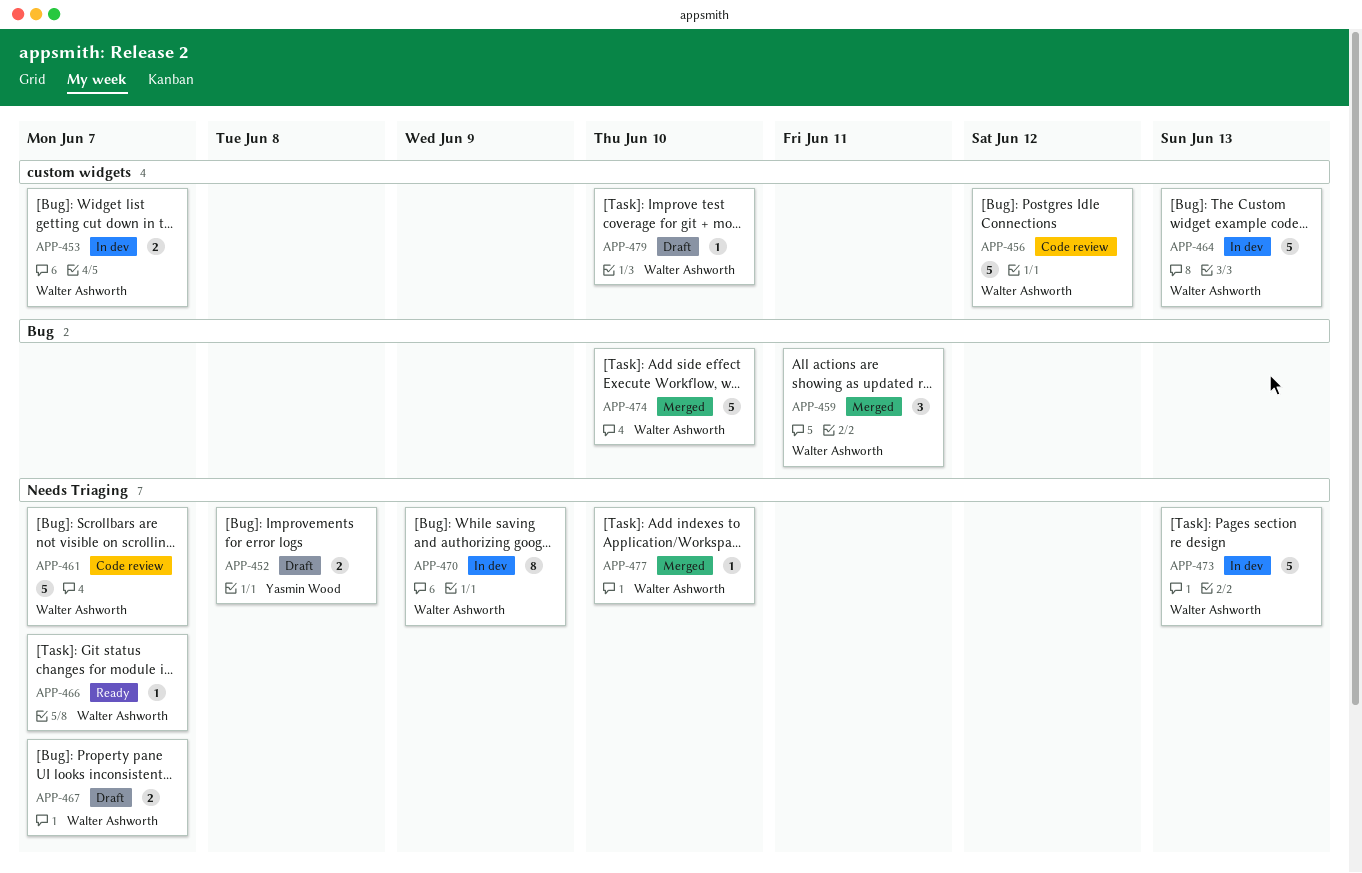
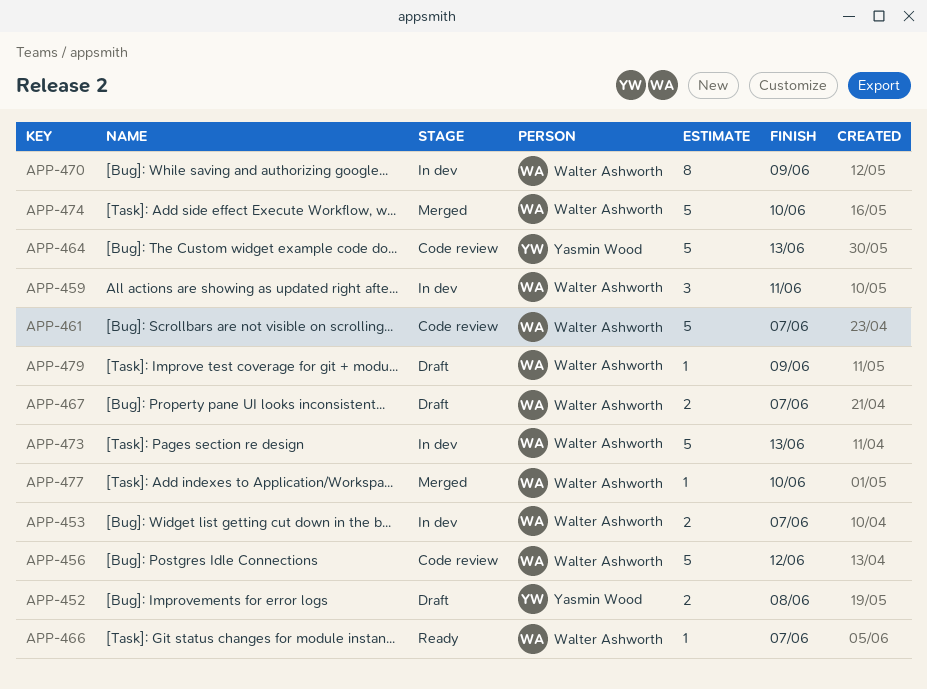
APP-459, status: Merged -> In dev
APP-464, status: In dev -> Code review
APP-464, owner: Walter Ashworth -> Yasmin Wood
APP-479, due: Jun 10 -> Jun 9

